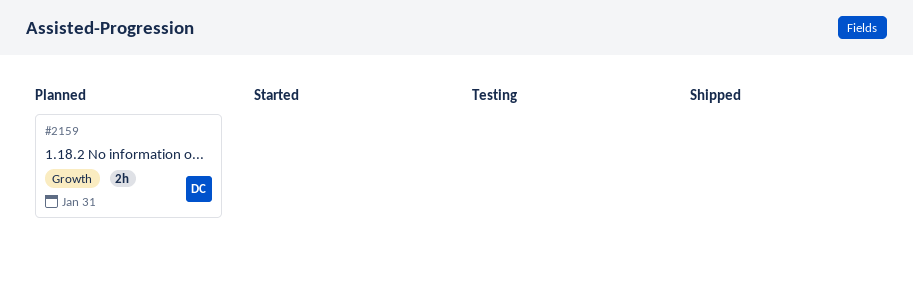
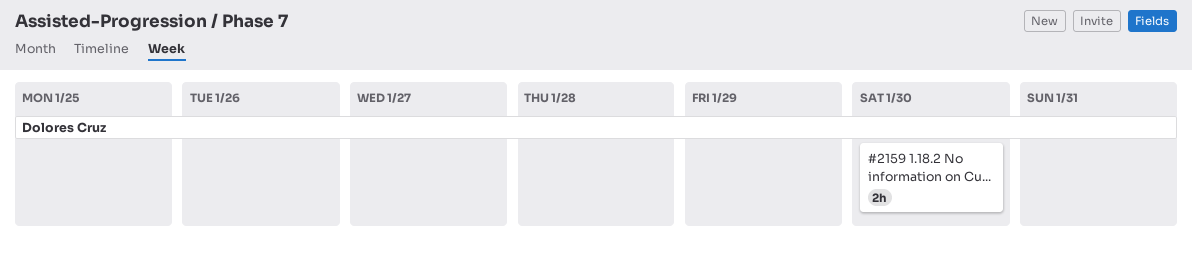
#2159, due: Jan 31 -> Jan 30

